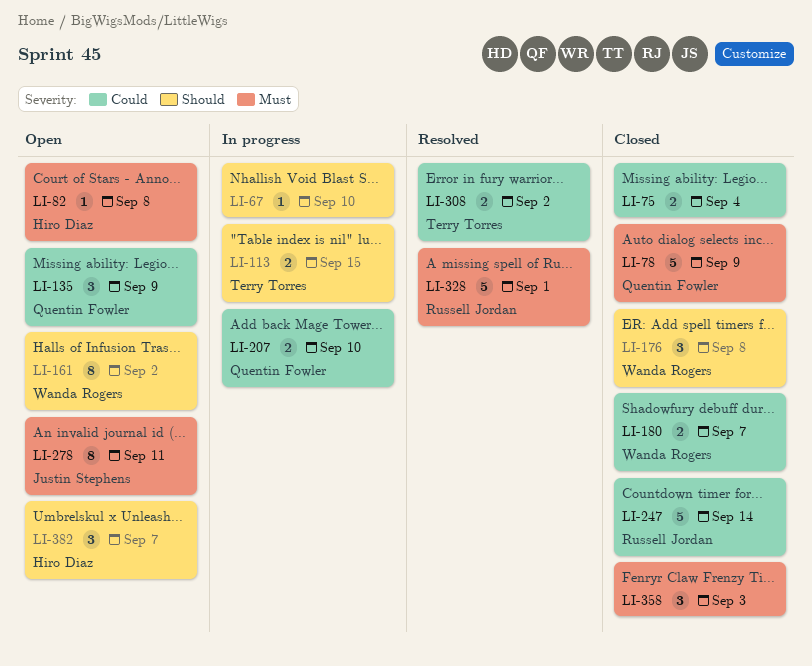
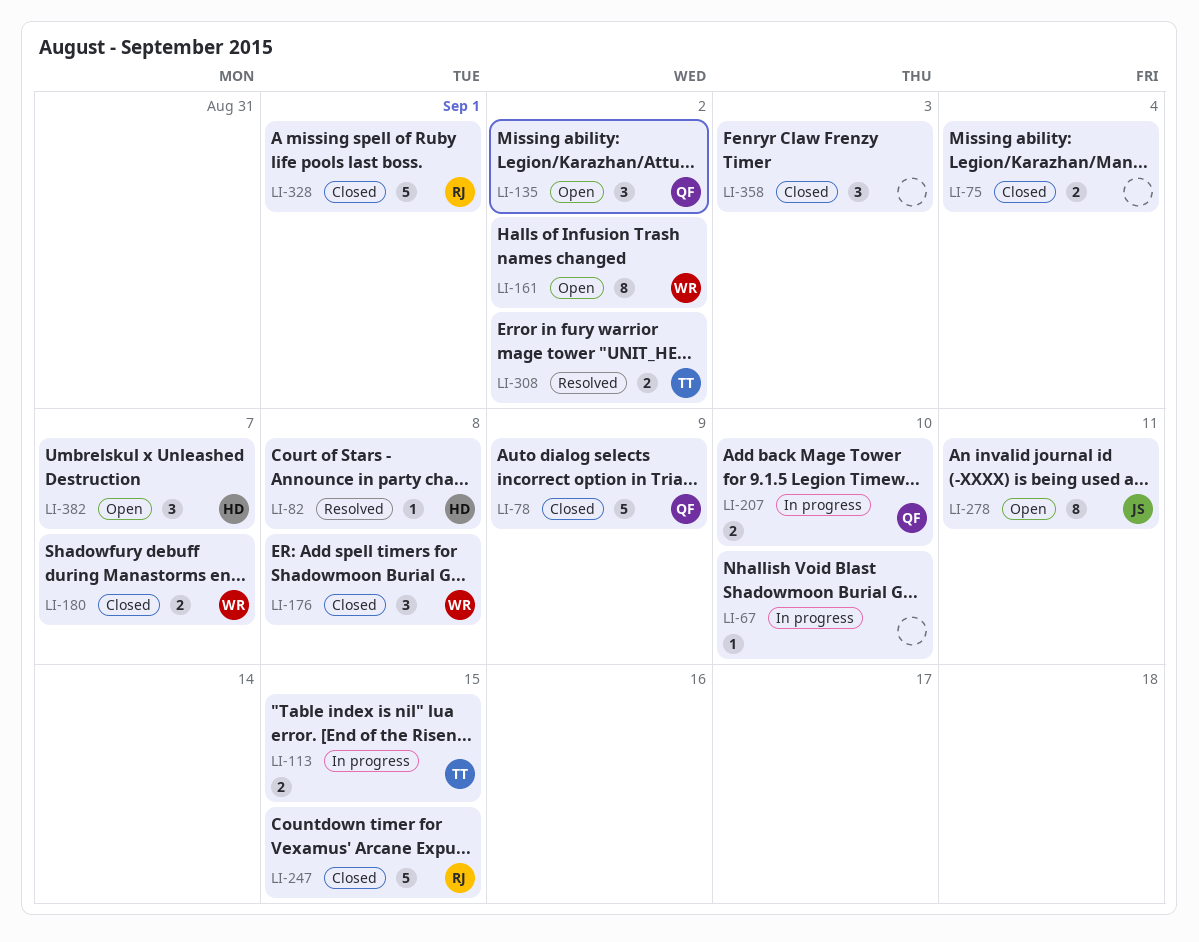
LI-82, status: Open -> Resolved
LI-135, due: Sep 9 -> Sep 2
LI-247, due: Sep 14 -> Sep 15
LI-328, status: Resolved -> Closed

